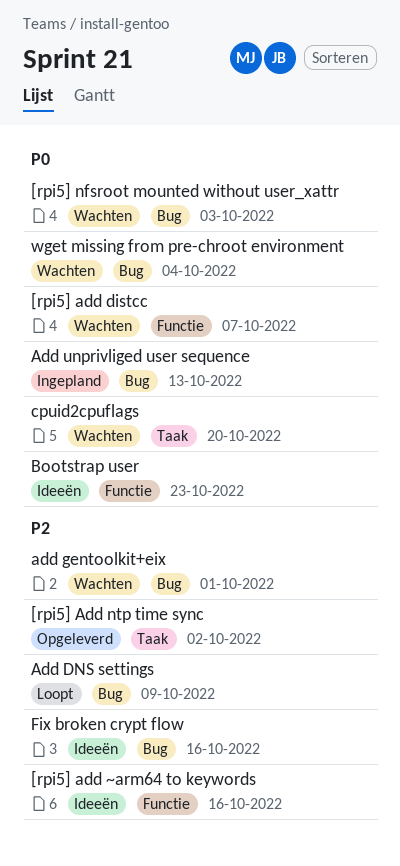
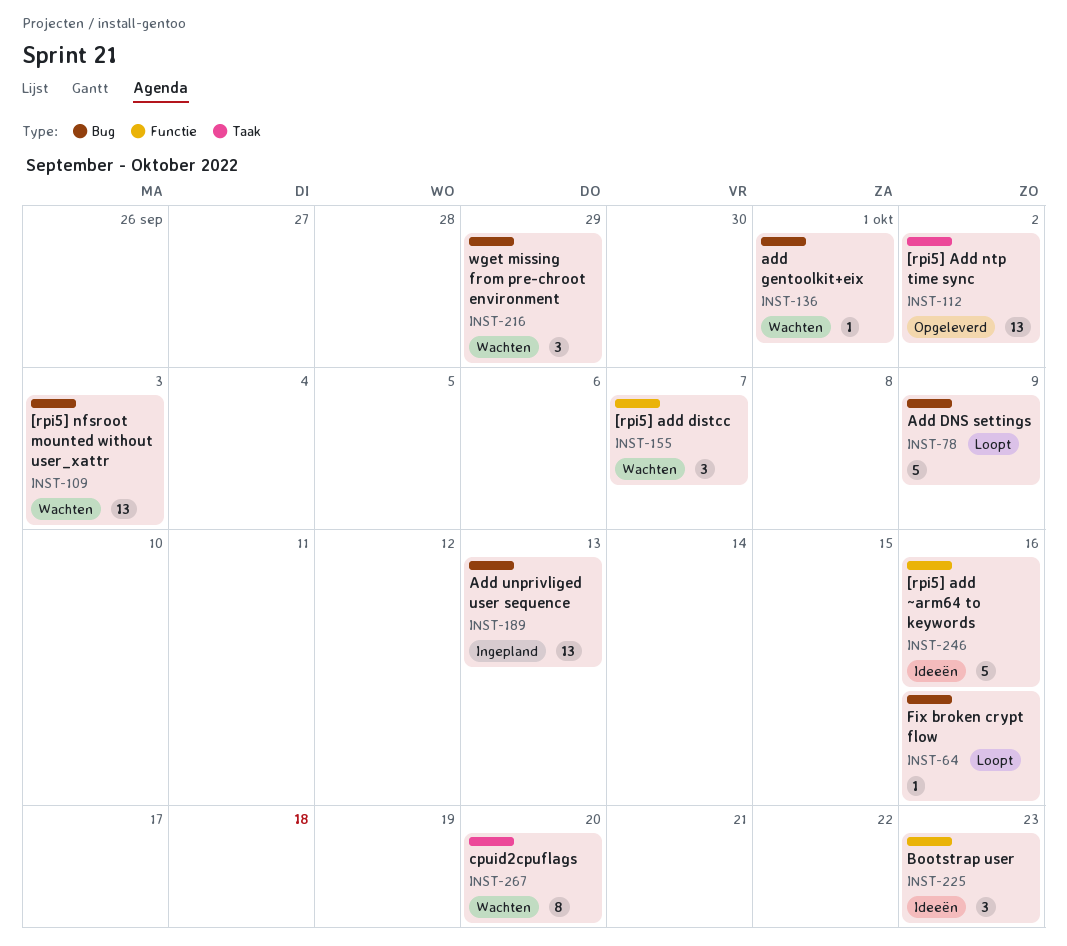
Fix broken crypt flow, status: Ideeën -> Loopt
wget missing from pre-chroot environment, due: Oct 4 -> Sep 29

